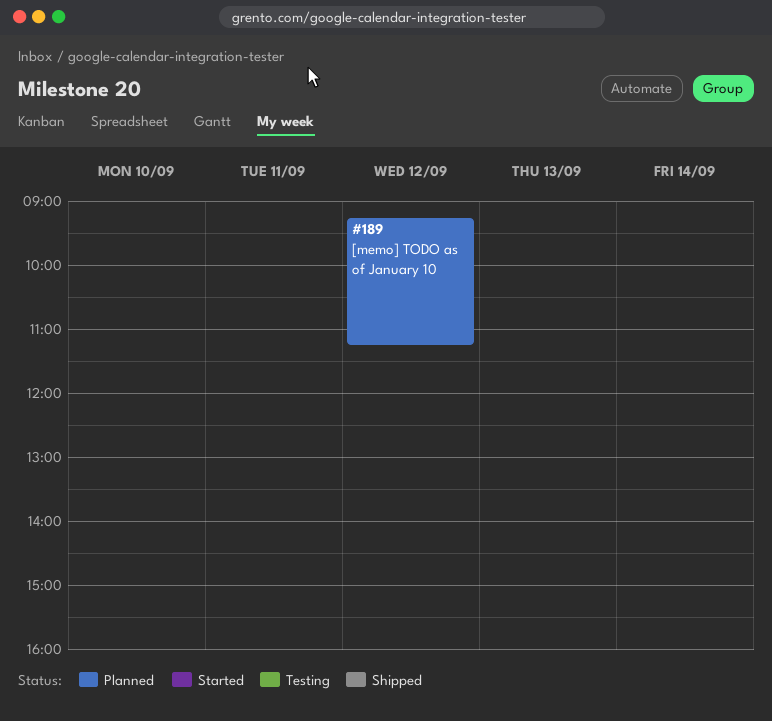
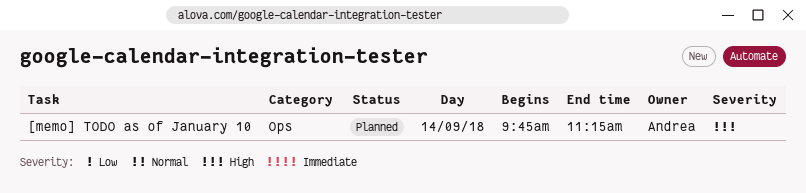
[memo] TODO as of January 10, day: Sep 12 -> Sep 14
[memo] TODO as of January 10, begins: 09:15 -> 09:45

